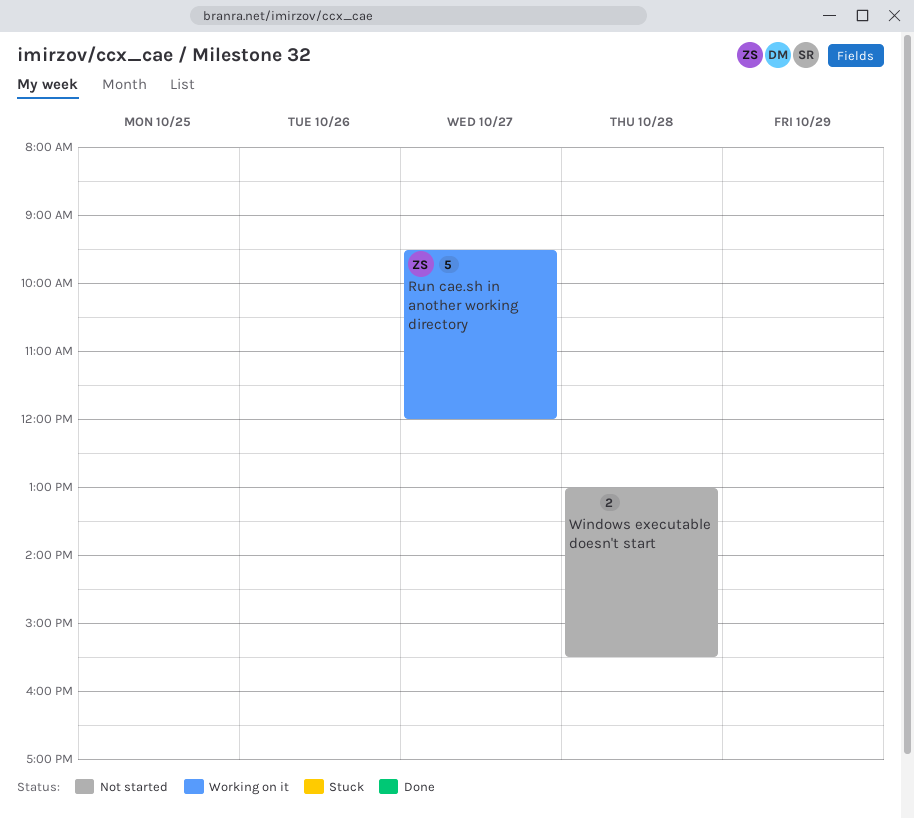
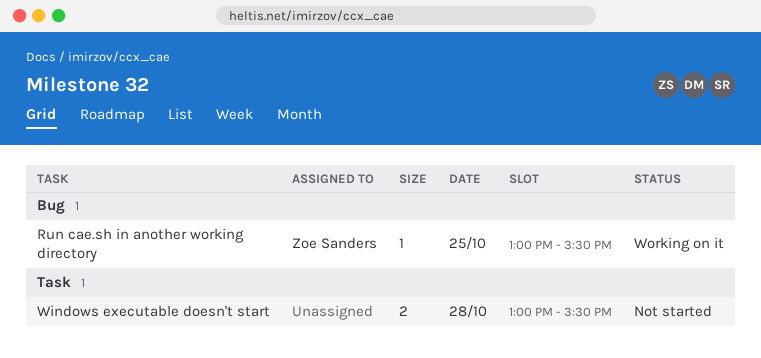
Run cae.sh in another working directory, estimate: 5 -> 1
Run cae.sh in another working directory, day: Oct 27 -> Oct 25
Run cae.sh in another working directory, begins: 09:30 -> 13:00
Run cae.sh in another working directory, ends: 12:00 -> 15:30

